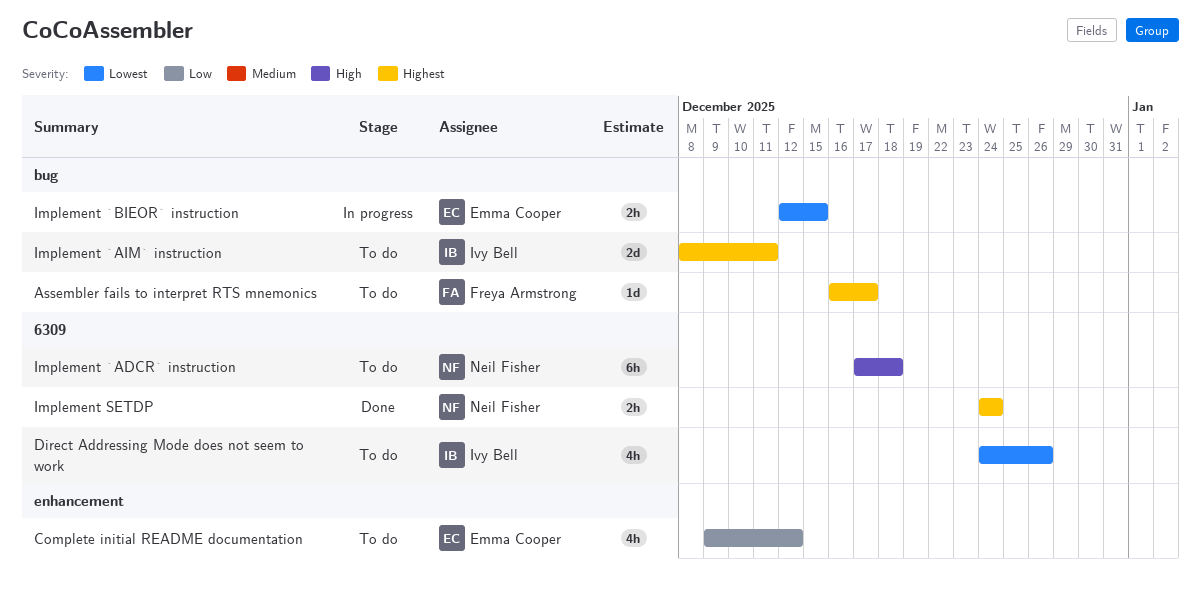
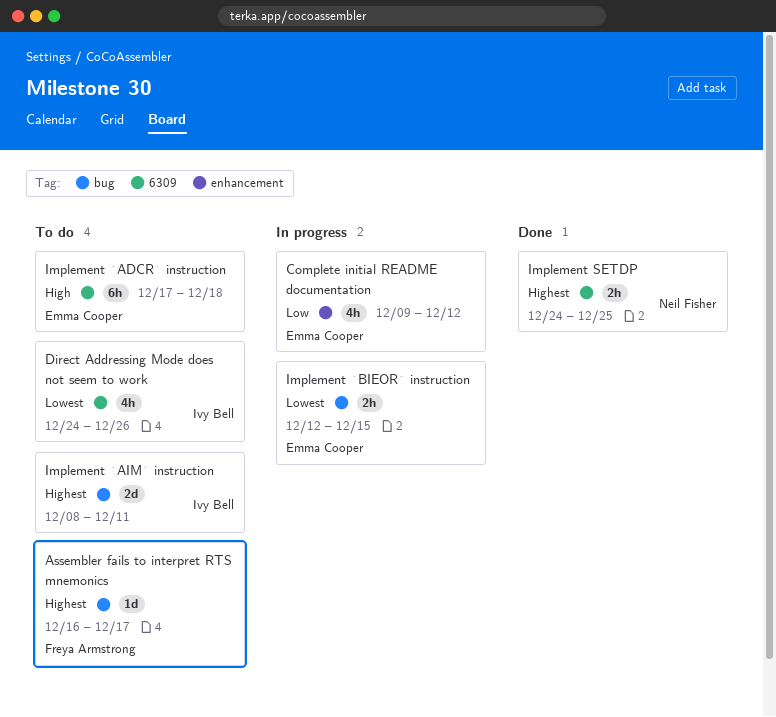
Complete initial README documentation, status: To do -> In progress
Implement `ADCR` instruction, owner: Neil Fisher -> Emma Cooper
Implement SETDP, due: Dec 24 -> Dec 25

